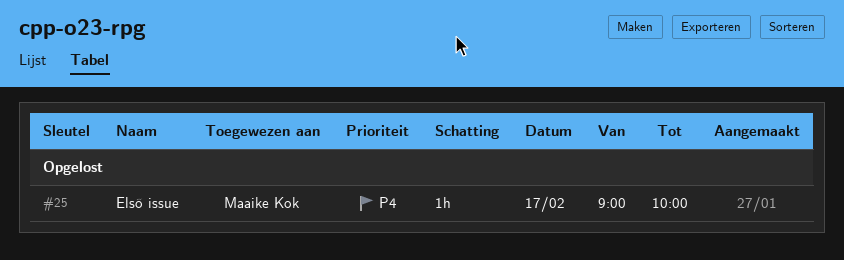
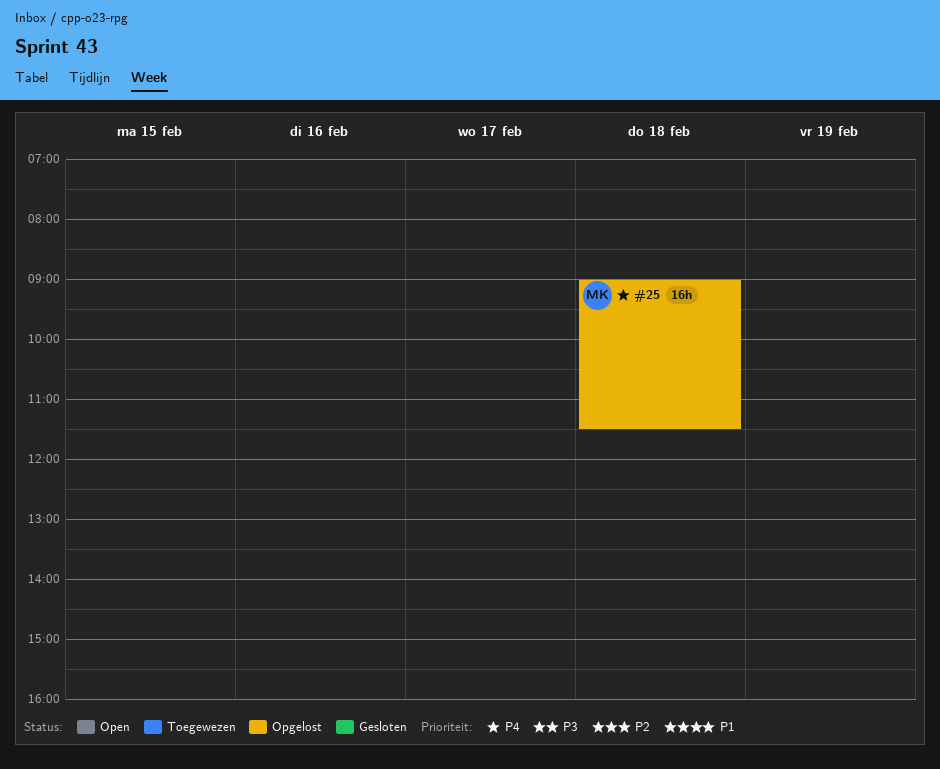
#25, estimate: 1h -> 16h
#25, day: Feb 17 -> Feb 18
#25, ends: 10:00 -> 11:30

